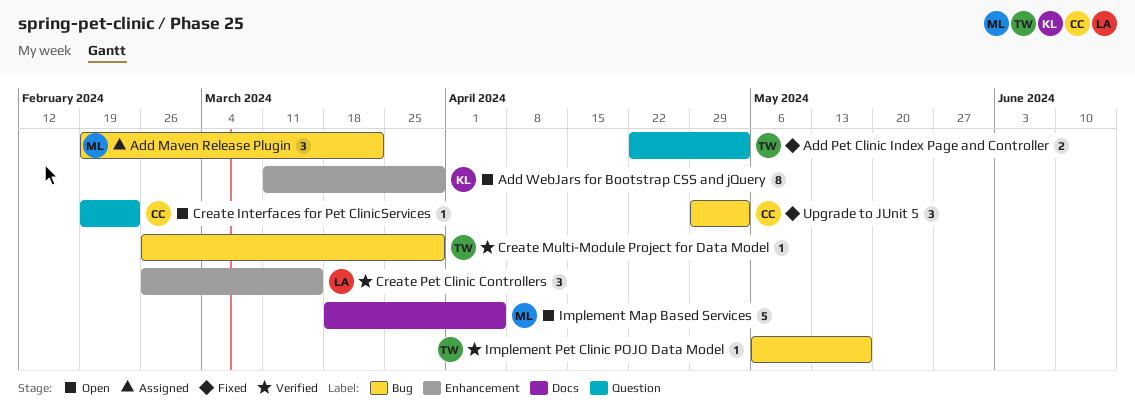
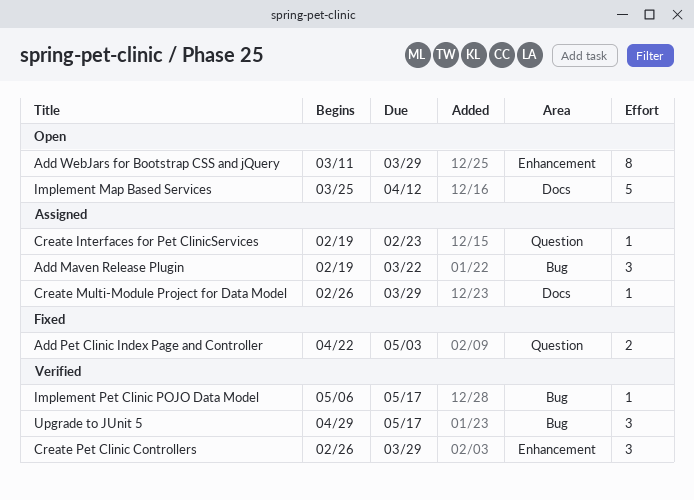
Create Interfaces for Pet ClinicServices, status: Open -> Assigned
Create Multi-Module Project for Data Model, status: Verified -> Assigned
Create Multi-Module Project for Data Model, label: Bug -> Docs
Create Pet Clinic Controllers, due: Mar 15 -> Mar 29
Implement Map Based Services, start: Mar 18 -> Mar 25
Implement Map Based Services, due: Apr 5 -> Apr 12
Upgrade to JUnit 5, status: Fixed -> Verified
Upgrade to JUnit 5, due: May 3 -> May 17

